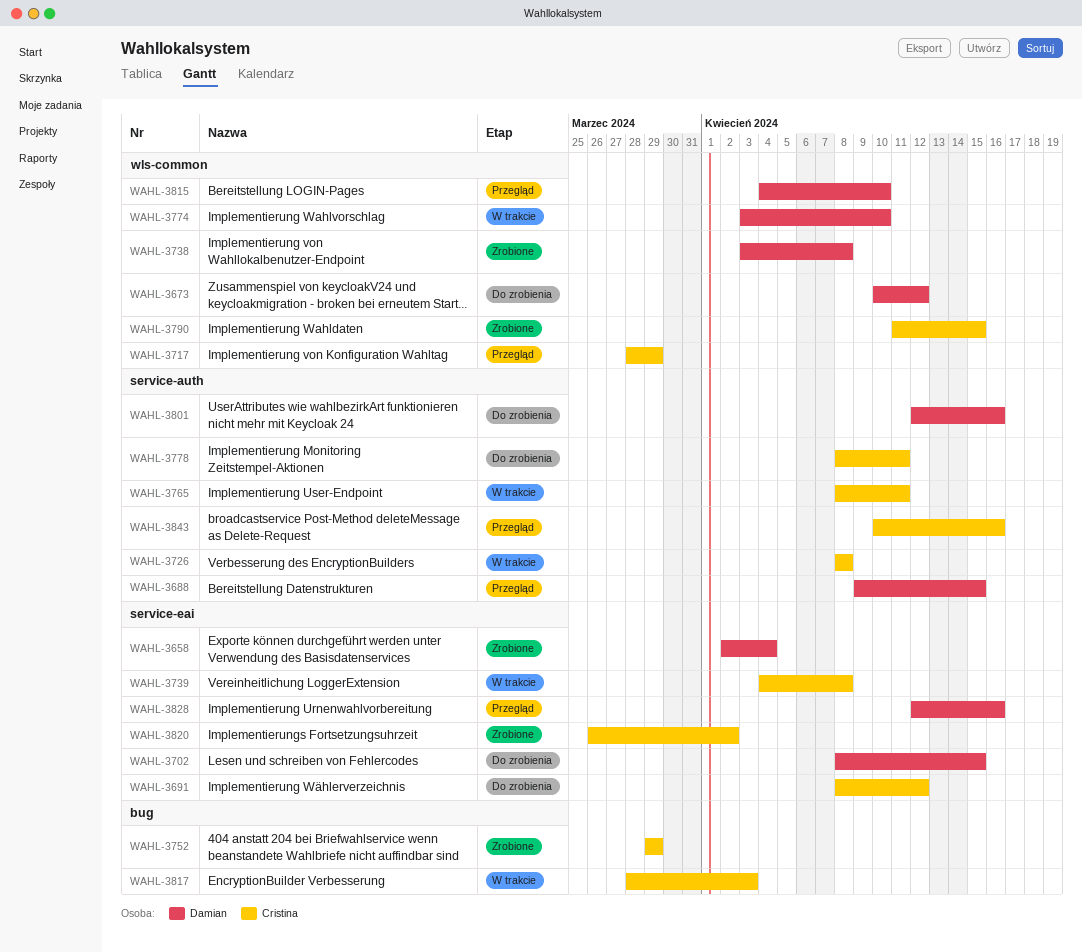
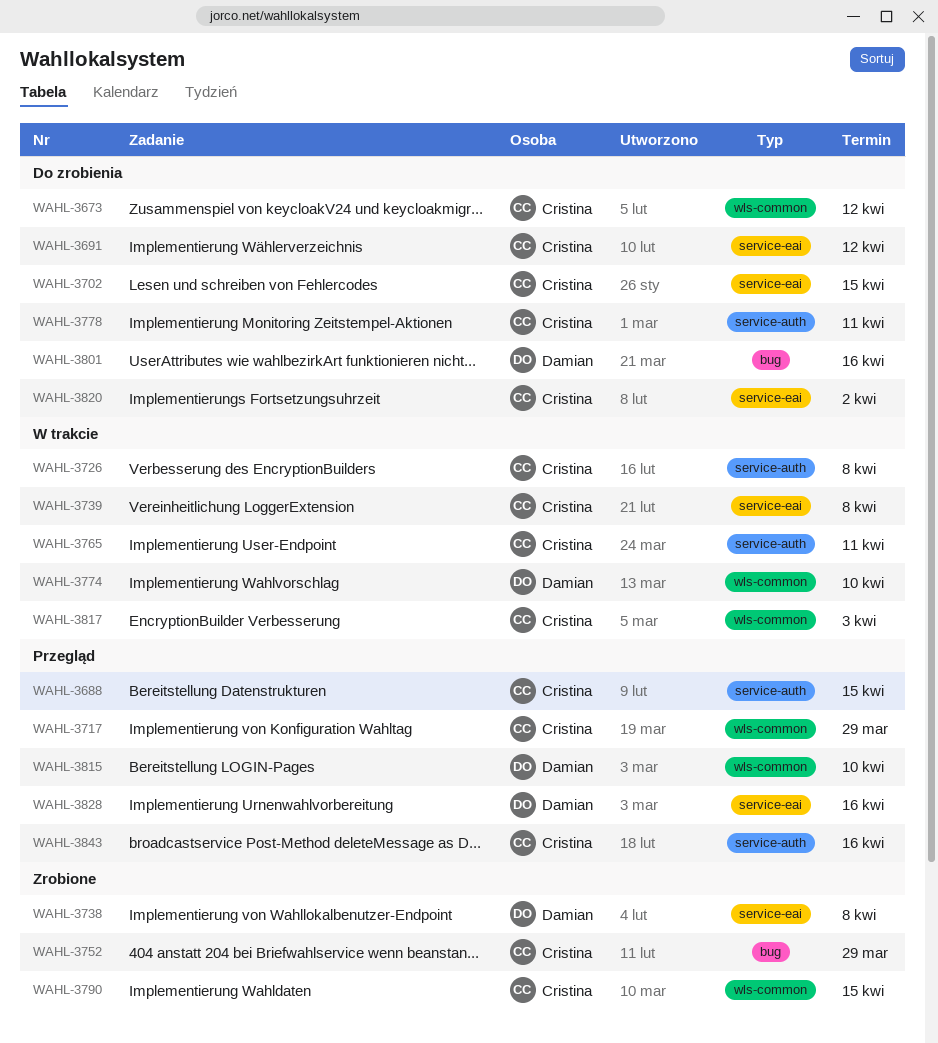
WAHL-3658: present -> none
WAHL-3673, owner: Damian -> Cristina
WAHL-3688, owner: Damian -> Cristina
WAHL-3702, owner: Damian -> Cristina
WAHL-3738, label: wls-common -> service-eai
WAHL-3801, label: service-auth -> bug
WAHL-3817, label: bug -> wls-common
WAHL-3820, status: Zrobione -> Do zrobienia

